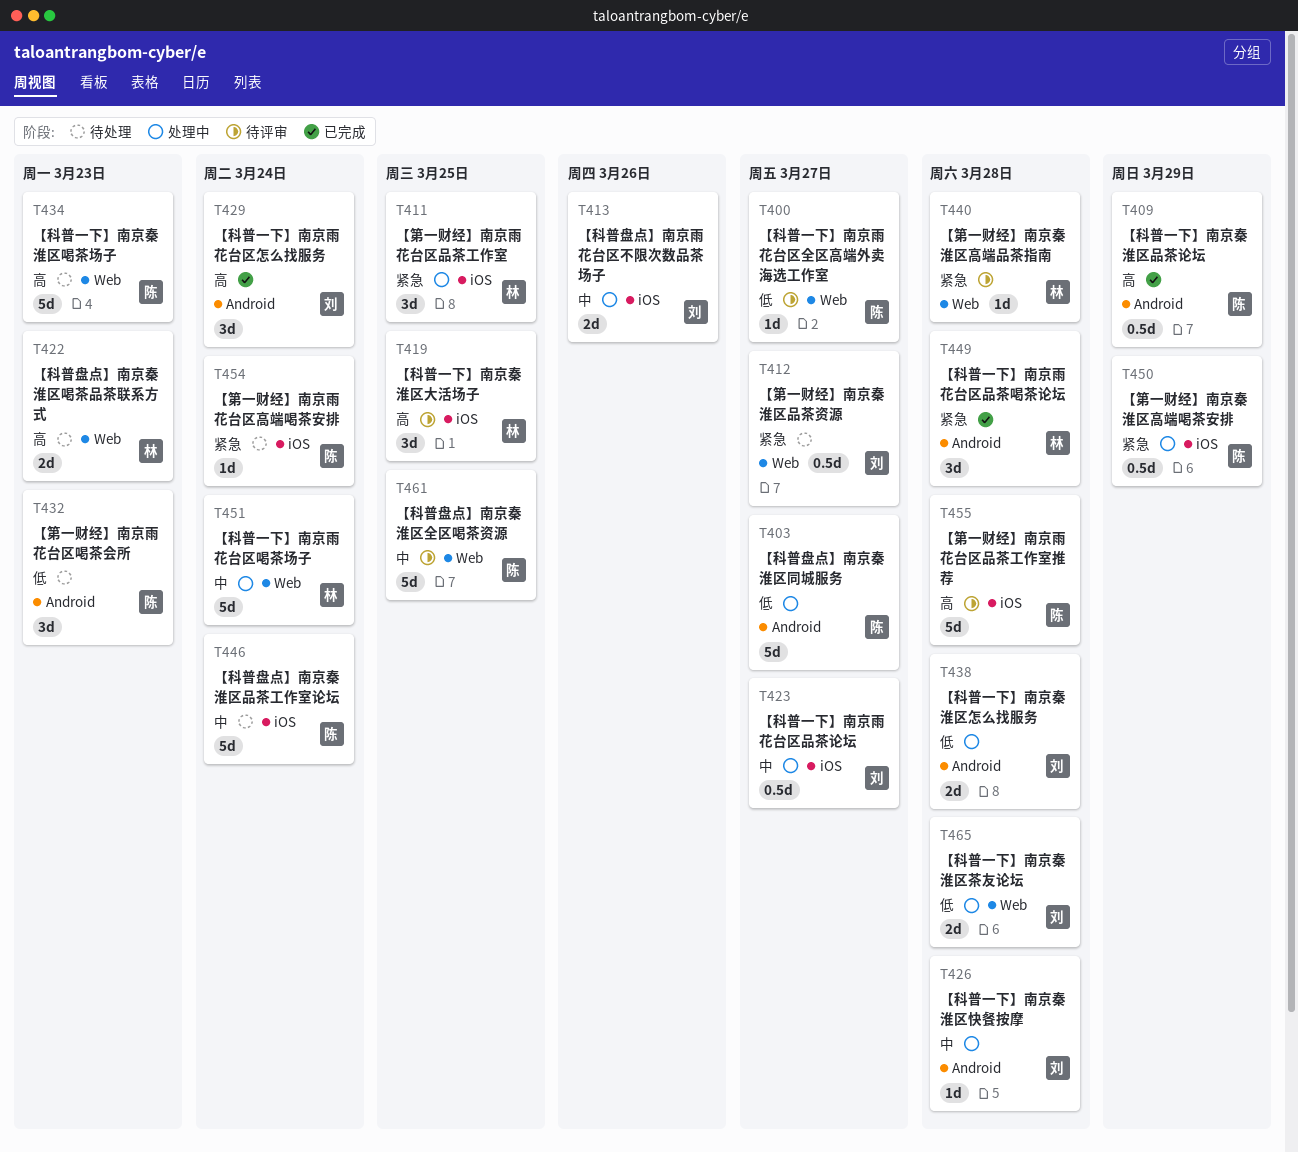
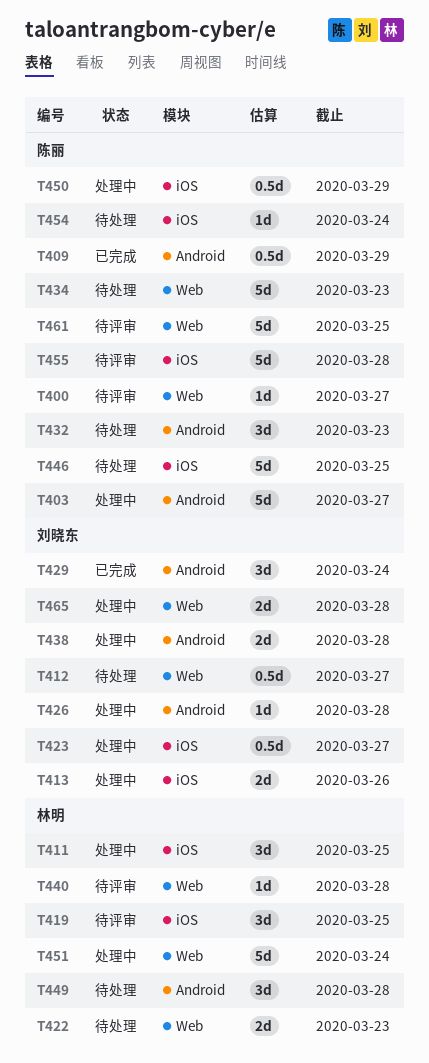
T446, due: Mar 24 -> Mar 25
T449, status: 已完成 -> 待处理

